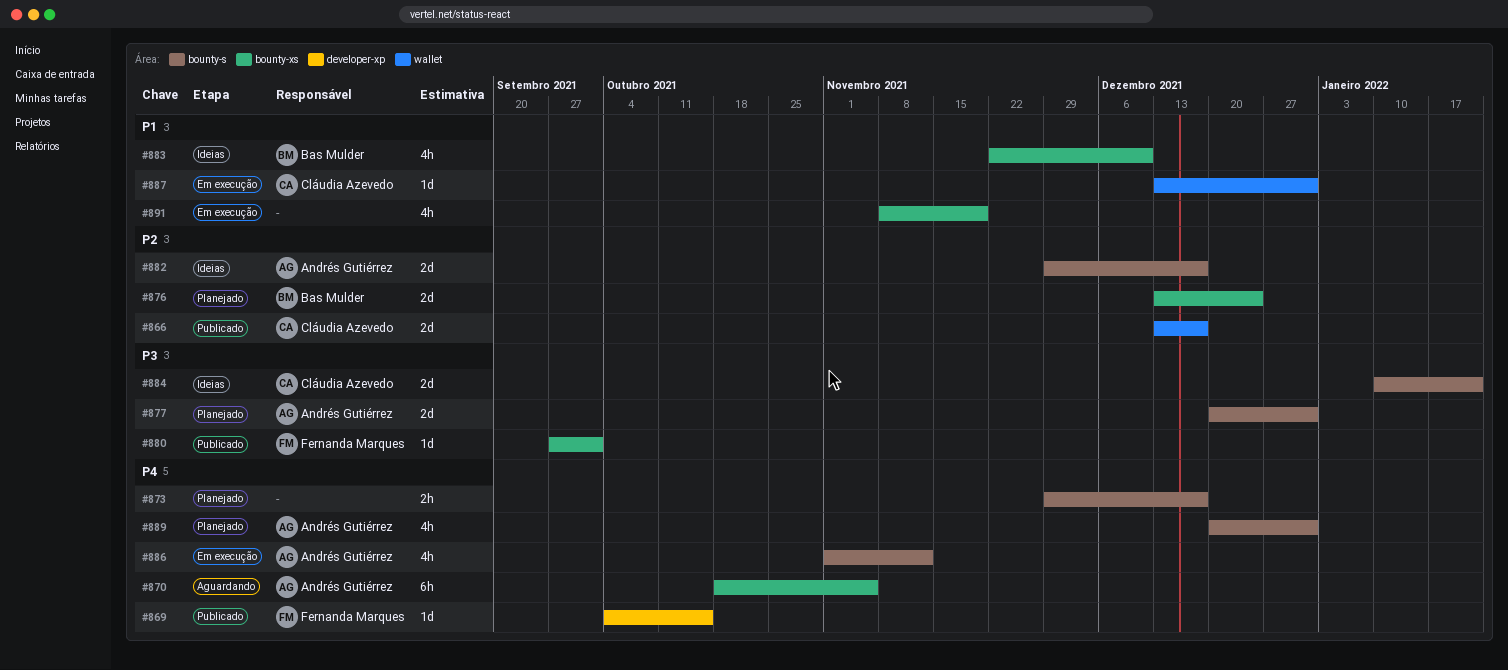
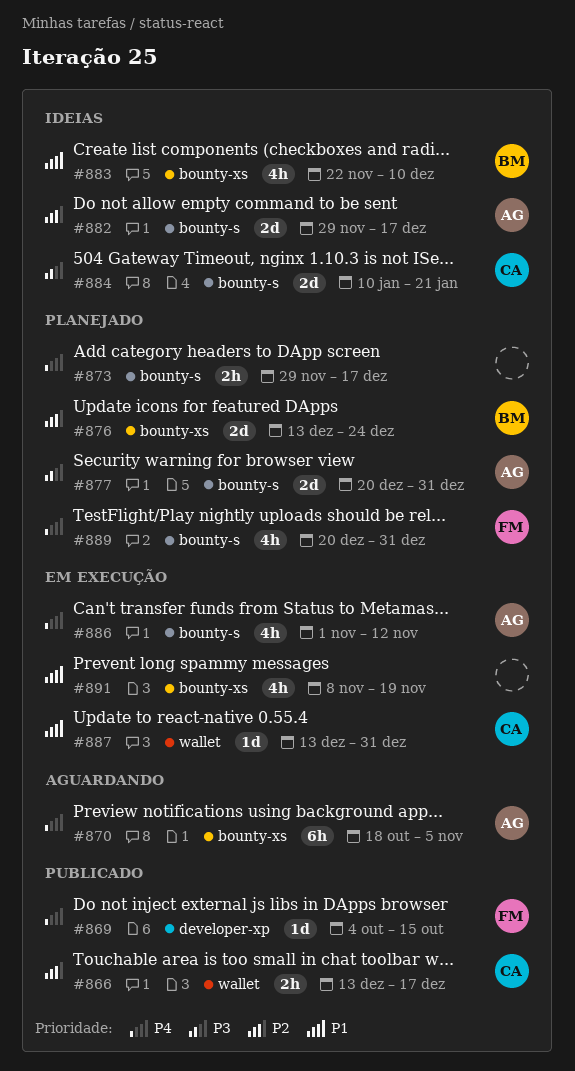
#866, estimate: 2d -> 2h
#880: present -> none
#889, owner: Andrés Gutiérrez -> Fernanda Marques

